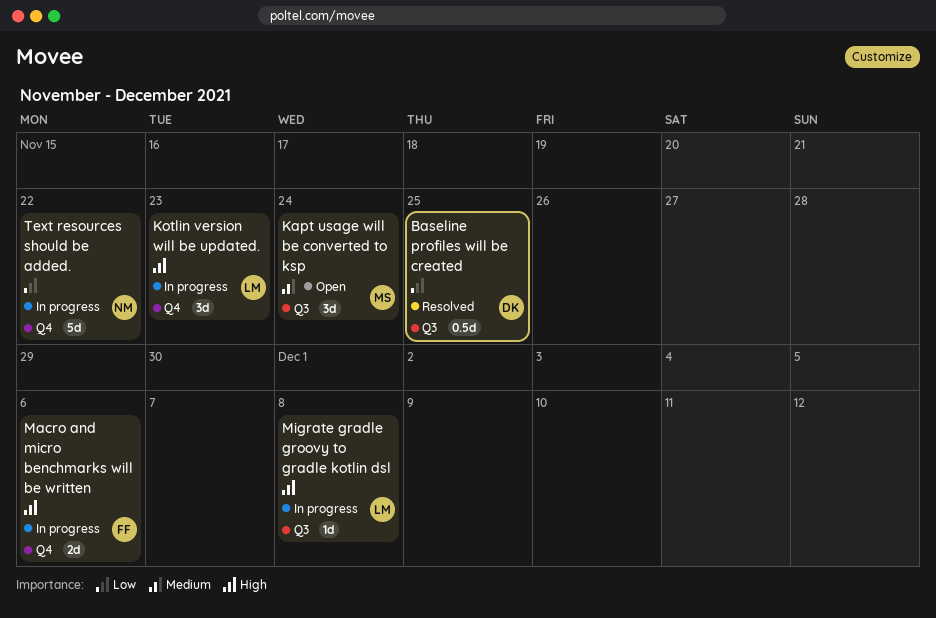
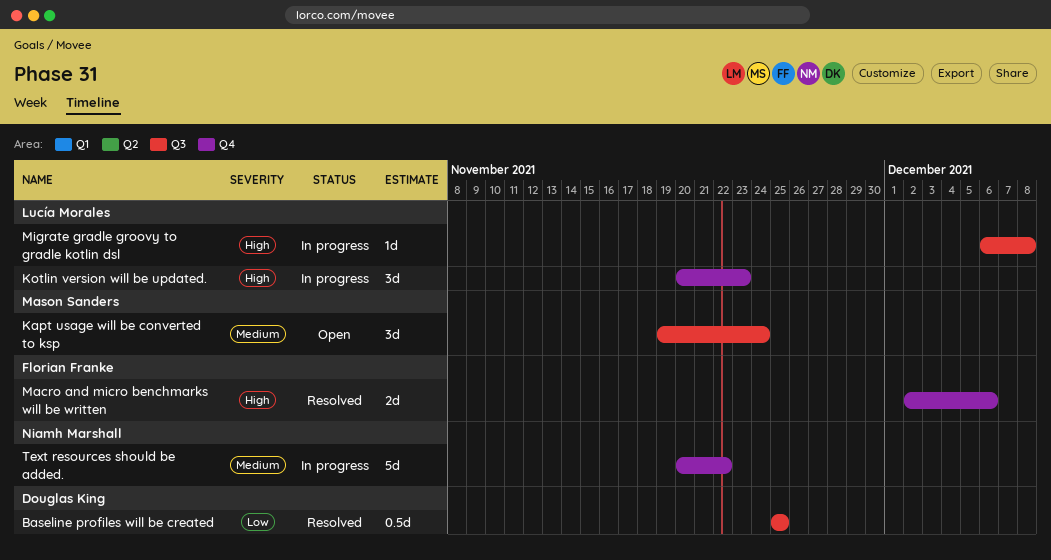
Macro and micro benchmarks will be written, status: In progress -> Resolved
Text resources should be added., priority: Low -> Medium

